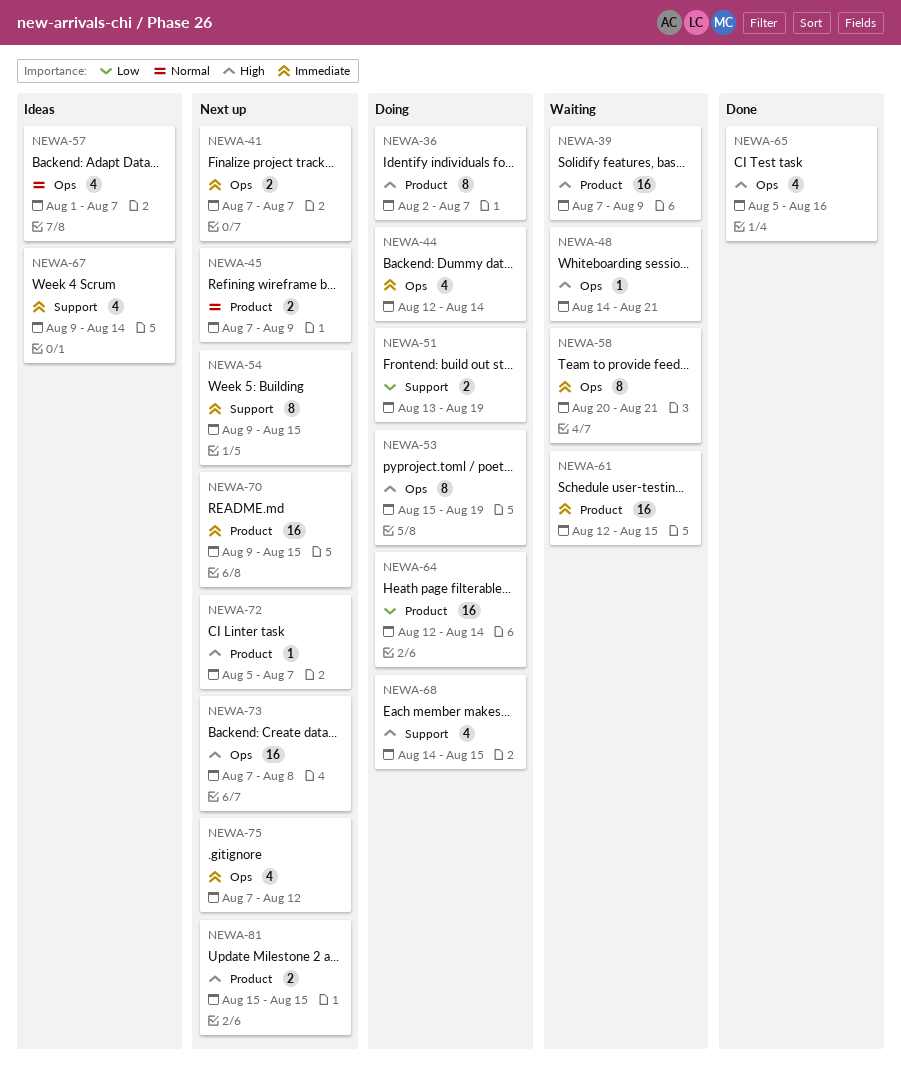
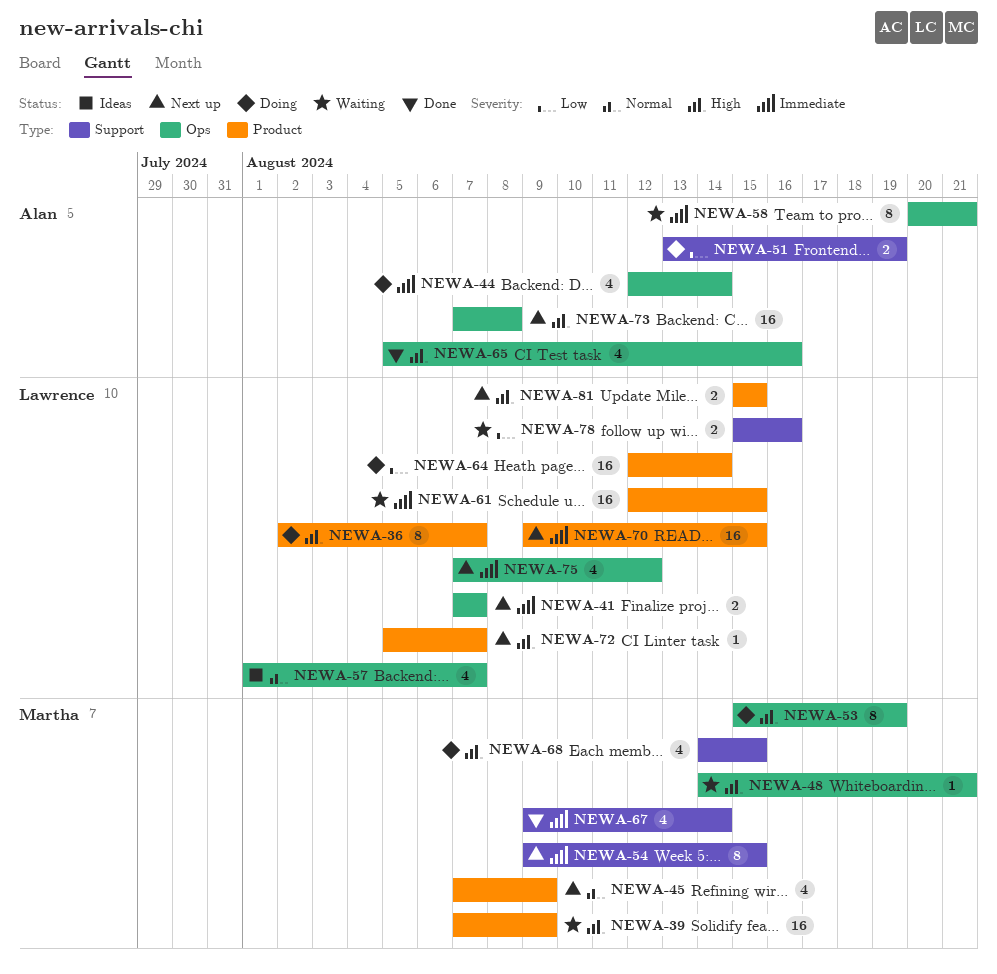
NEWA-45, estimate: 2 -> 4
NEWA-67, status: Ideas -> Done
NEWA-78: none -> present

